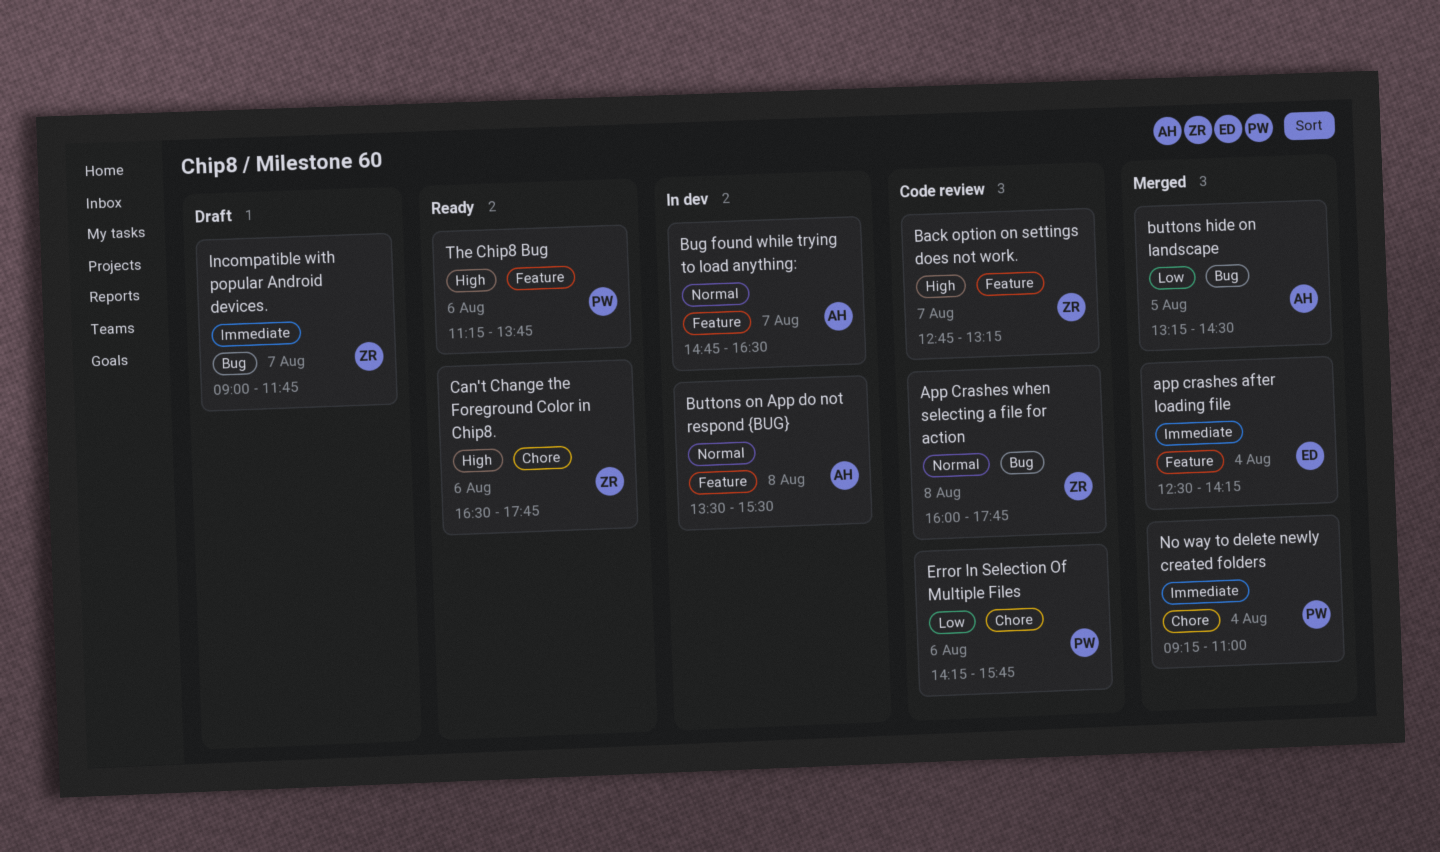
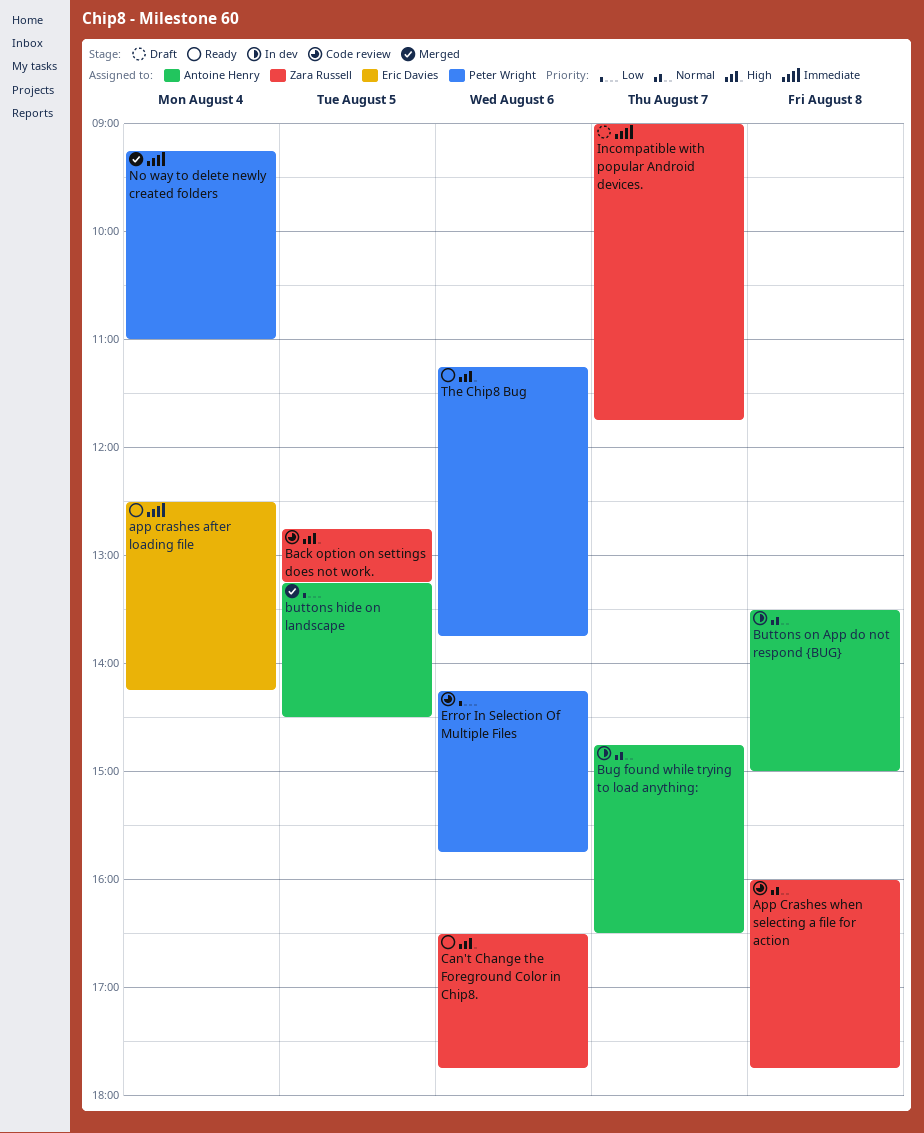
app crashes after loading file, status: Merged -> Ready
Back option on settings does not work., day: Aug 7 -> Aug 5
Buttons on App do not respond {BUG}, ends: 15:30 -> 15:00

